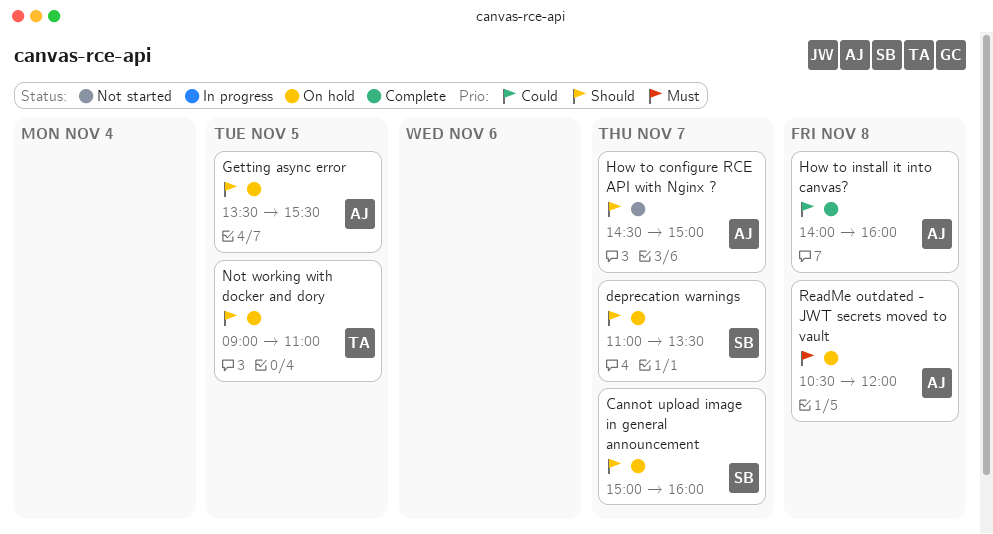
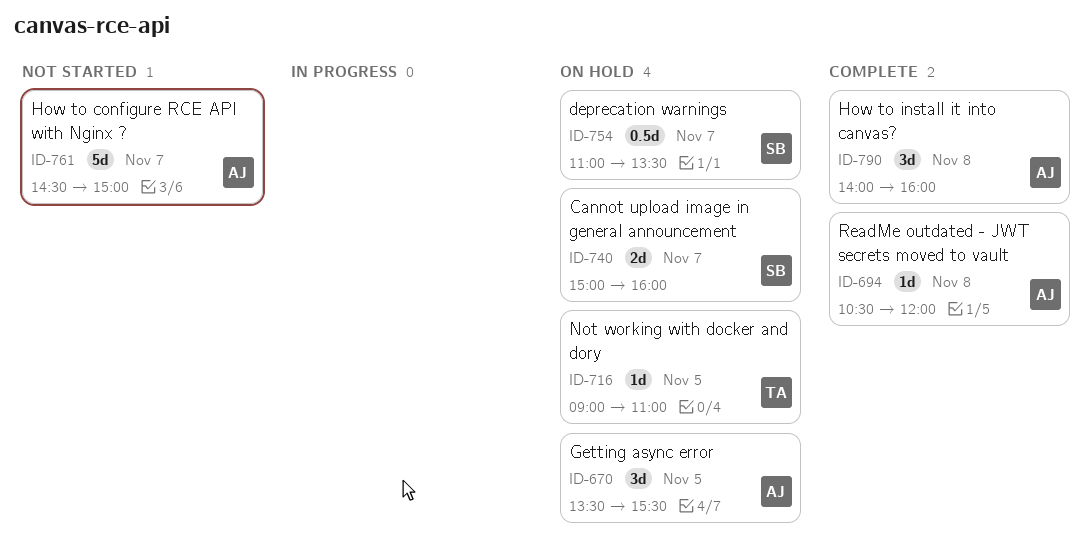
ReadMe outdated - JWT secrets moved to vault, status: On hold -> Complete

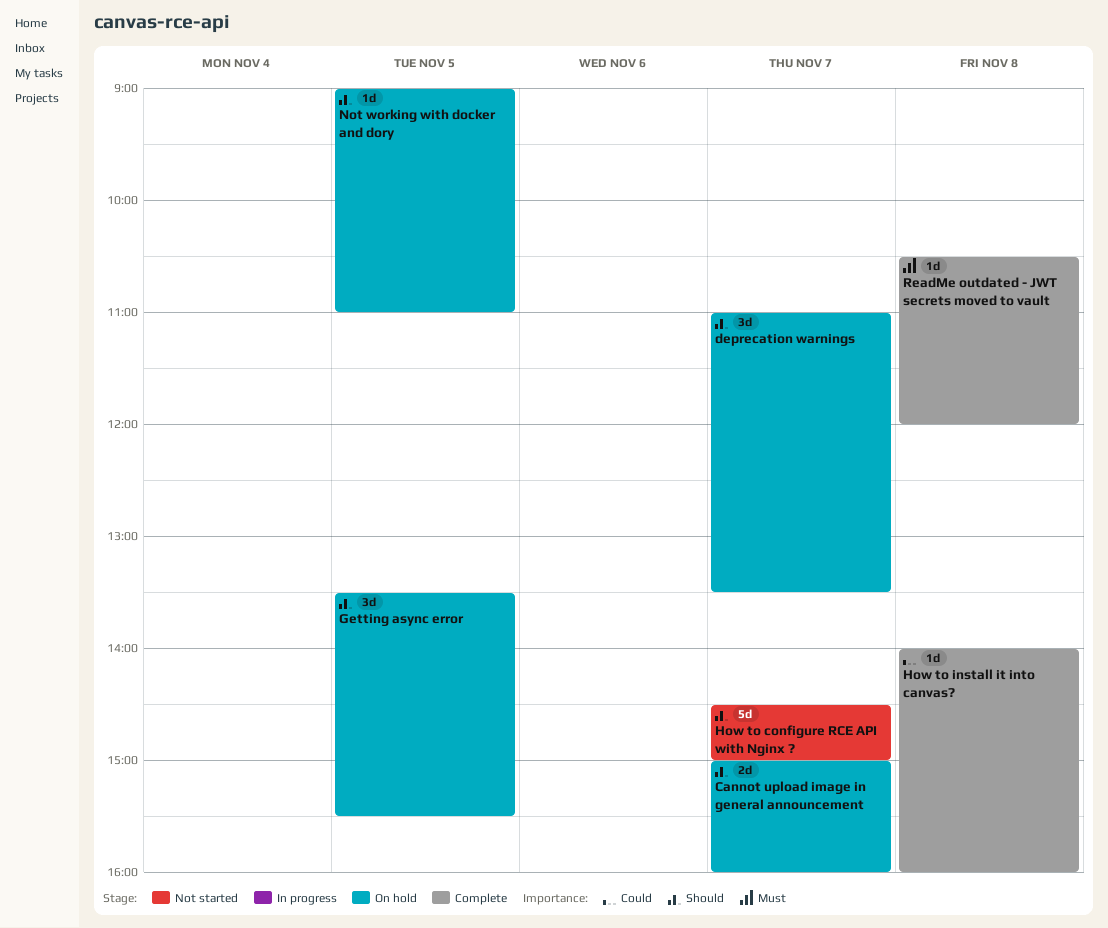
deprecation warnings, estimate: 0.5d -> 3d
How to install it into canvas?, estimate: 3d -> 1d

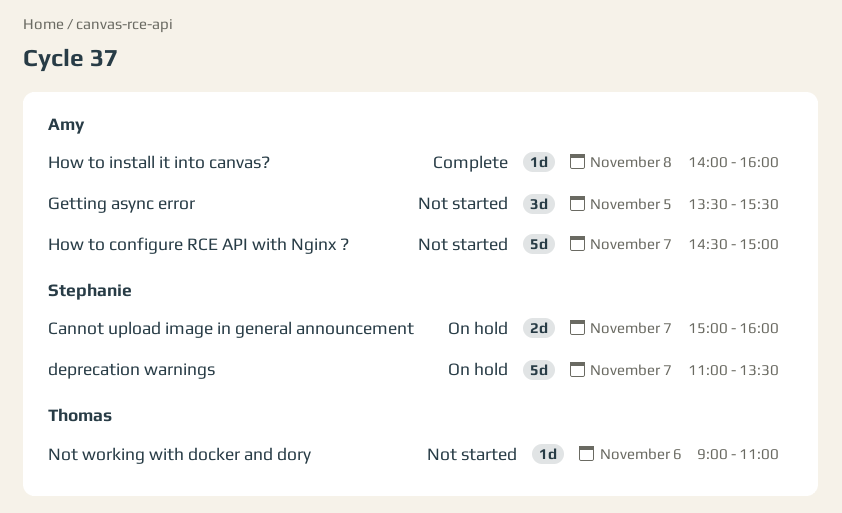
deprecation warnings, estimate: 3d -> 5d
Getting async error, status: On hold -> Not started
Not working with docker and dory, status: On hold -> Not started
Not working with docker and dory, day: Nov 5 -> Nov 6
ReadMe outdated - JWT secrets moved to vault: present -> none

